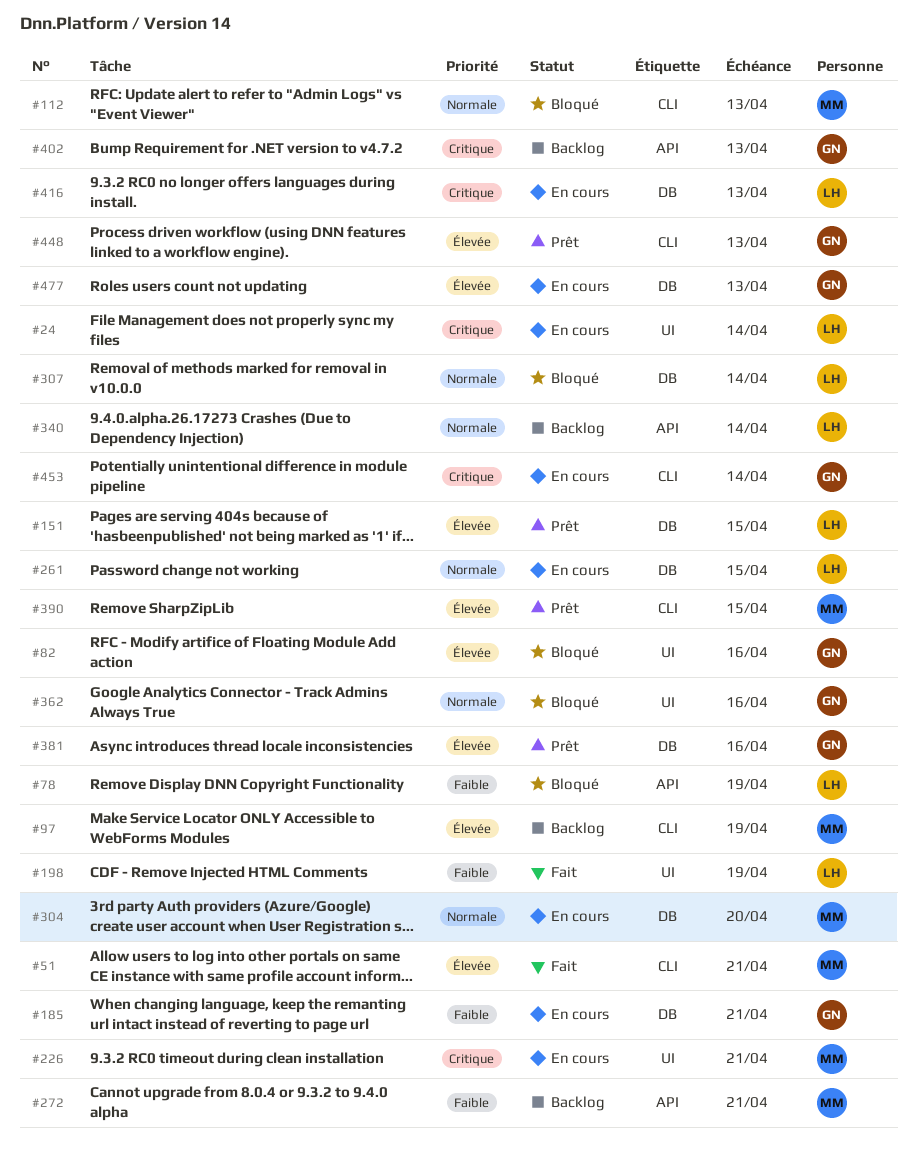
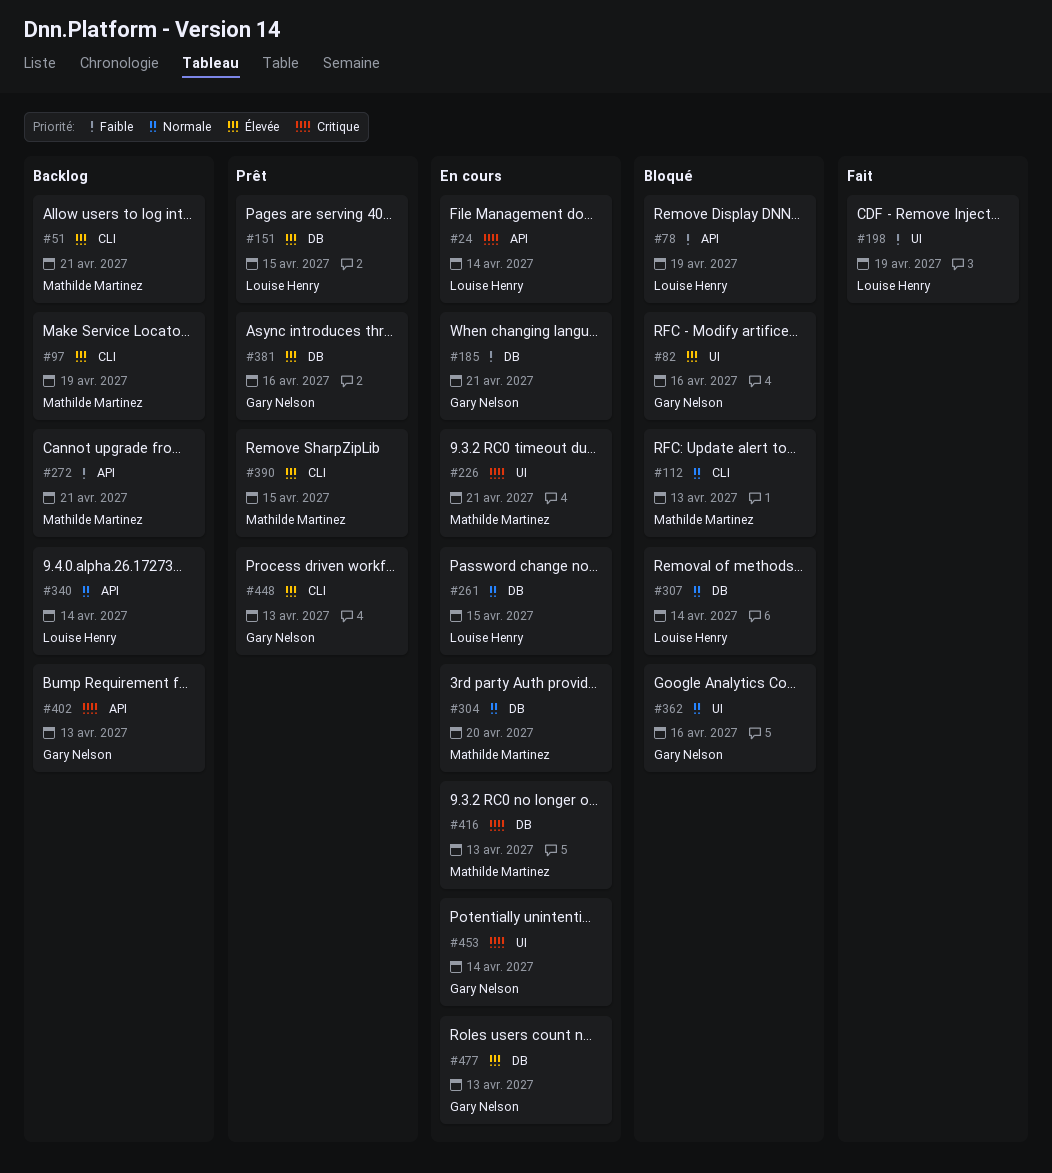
#24, label: UI -> API
#51, status: Fait -> Backlog
#416, owner: Louise Henry -> Mathilde Martinez
#453, label: CLI -> UI

